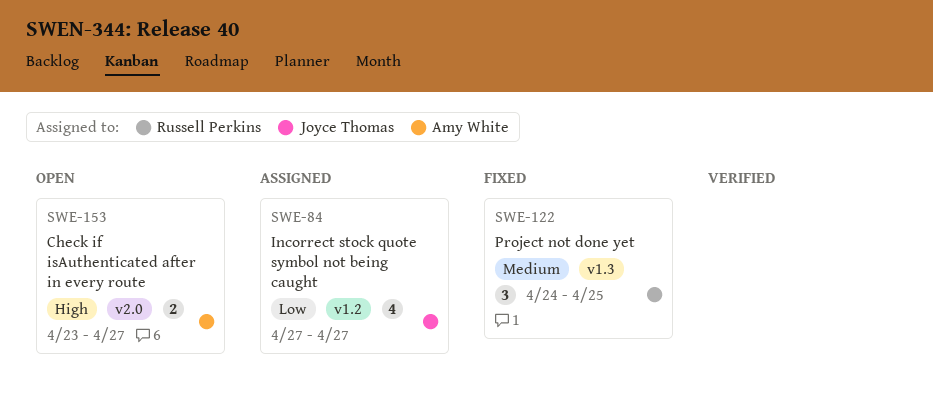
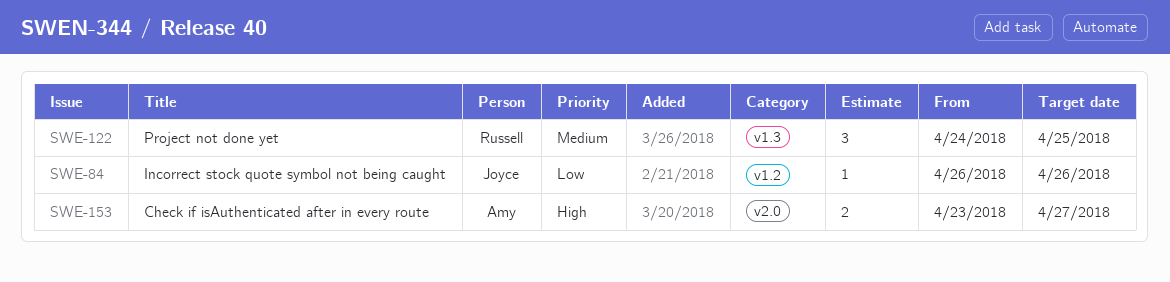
SWE-84, estimate: 4 -> 1
SWE-84, start: Apr 27 -> Apr 26
SWE-84, due: Apr 27 -> Apr 26

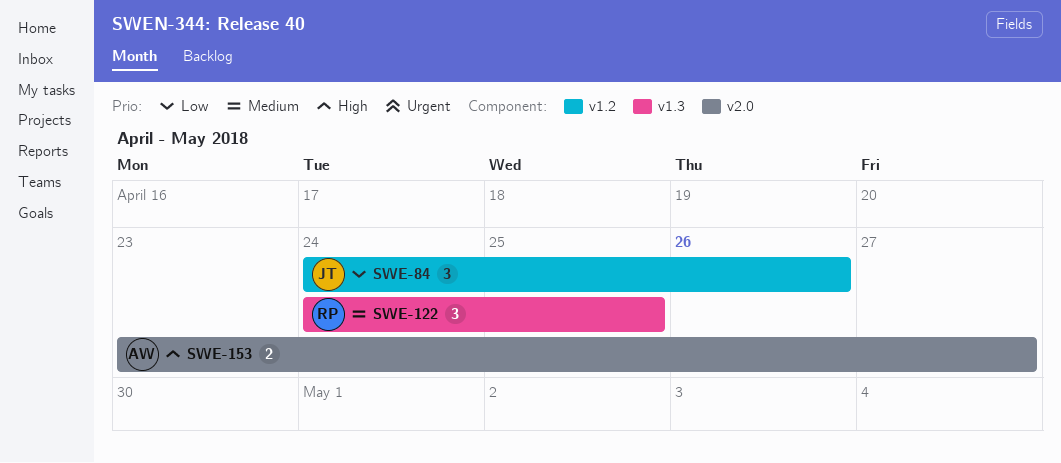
SWE-84, estimate: 1 -> 3
SWE-84, start: Apr 26 -> Apr 24

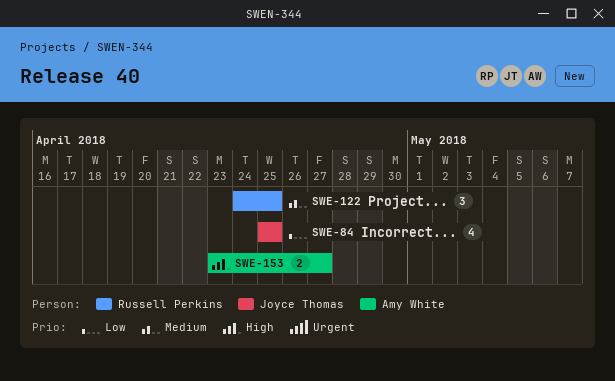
SWE-84, estimate: 3 -> 4
SWE-84, start: Apr 24 -> Apr 25
SWE-84, due: Apr 26 -> Apr 25

